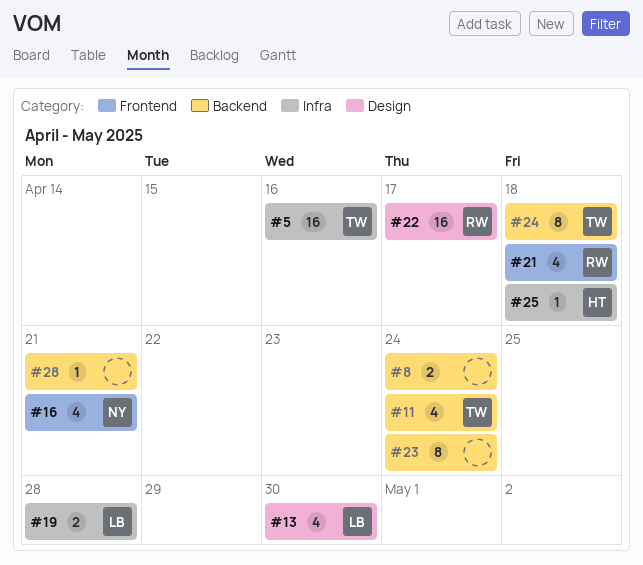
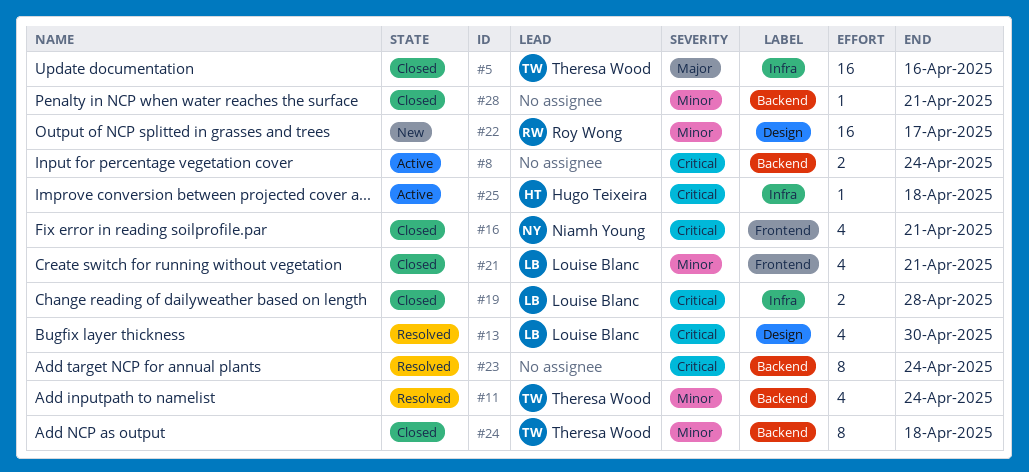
#21, owner: Roy Wong -> Louise Blanc
#21, due: Apr 18 -> Apr 21

